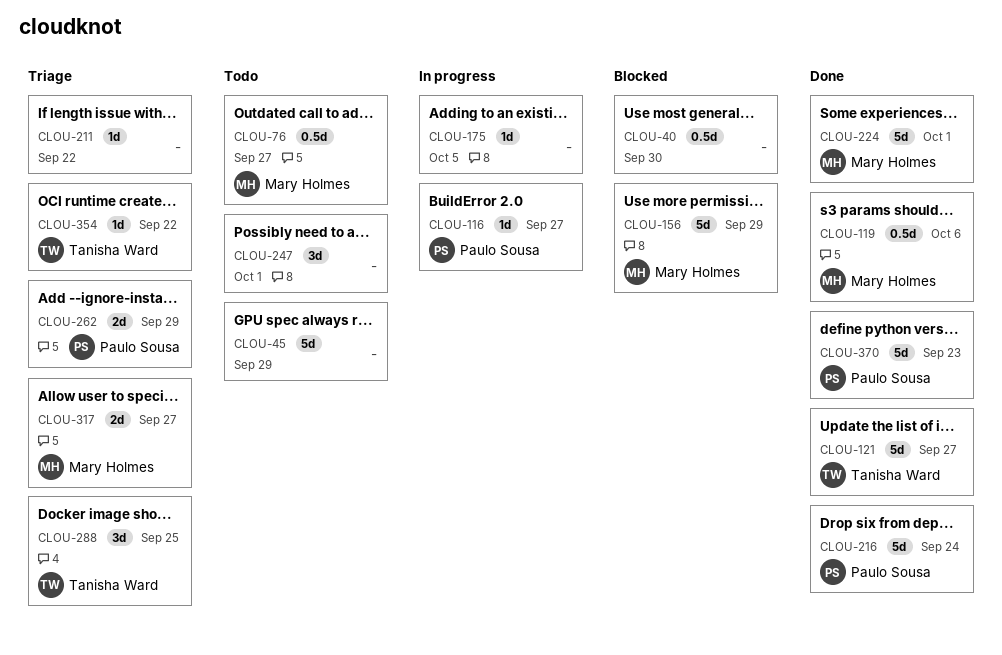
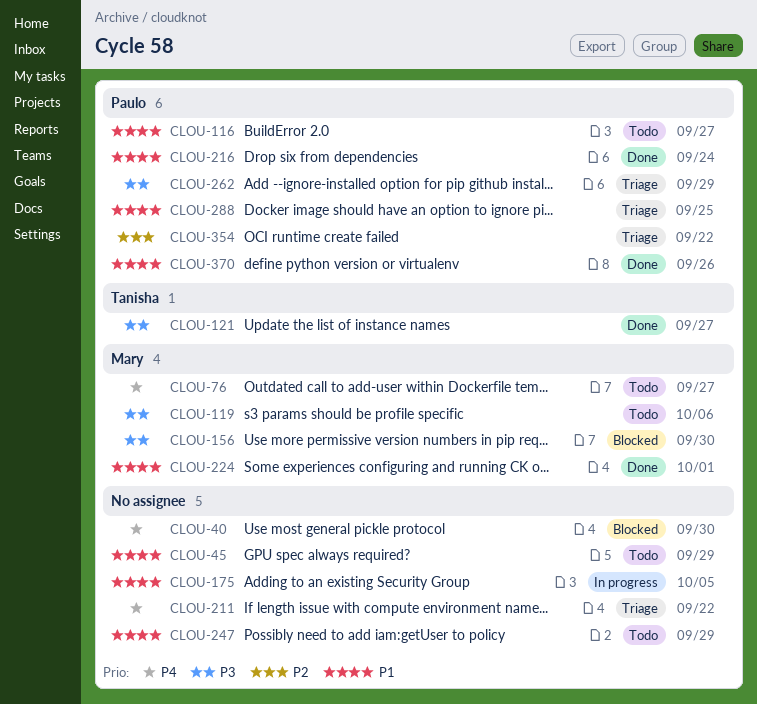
CLOU-116, status: In progress -> Todo
CLOU-119, status: Done -> Todo
CLOU-156, due: Sep 29 -> Sep 30
CLOU-247, due: Oct 1 -> Sep 29
CLOU-288, owner: Tanisha Ward -> Paulo Sousa
CLOU-317: present -> none
CLOU-354, owner: Tanisha Ward -> Paulo Sousa
CLOU-370, due: Sep 23 -> Sep 26

